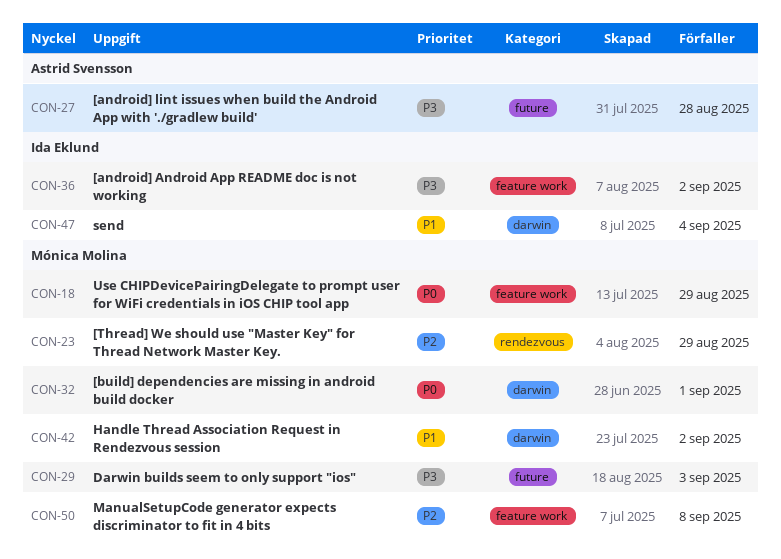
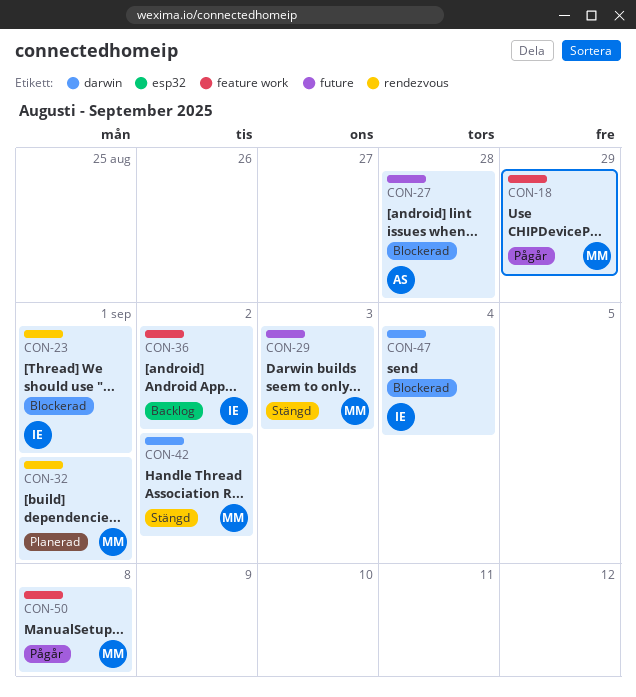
CON-23, owner: Mónica Molina -> Ida Eklund
CON-23, due: Aug 29 -> Sep 1
CON-32, label: darwin -> rendezvous

